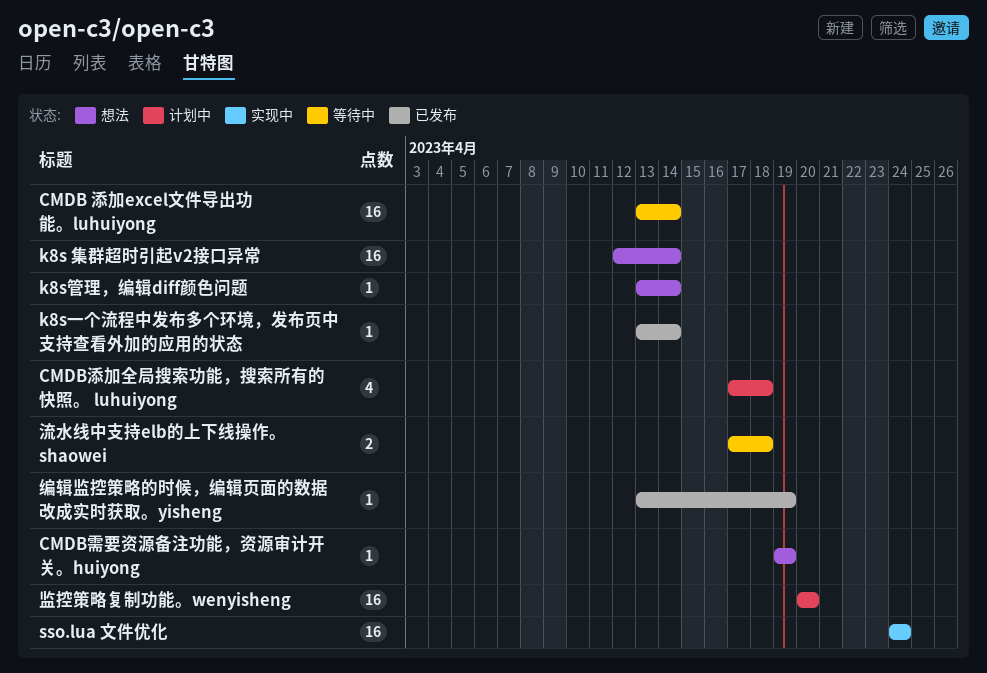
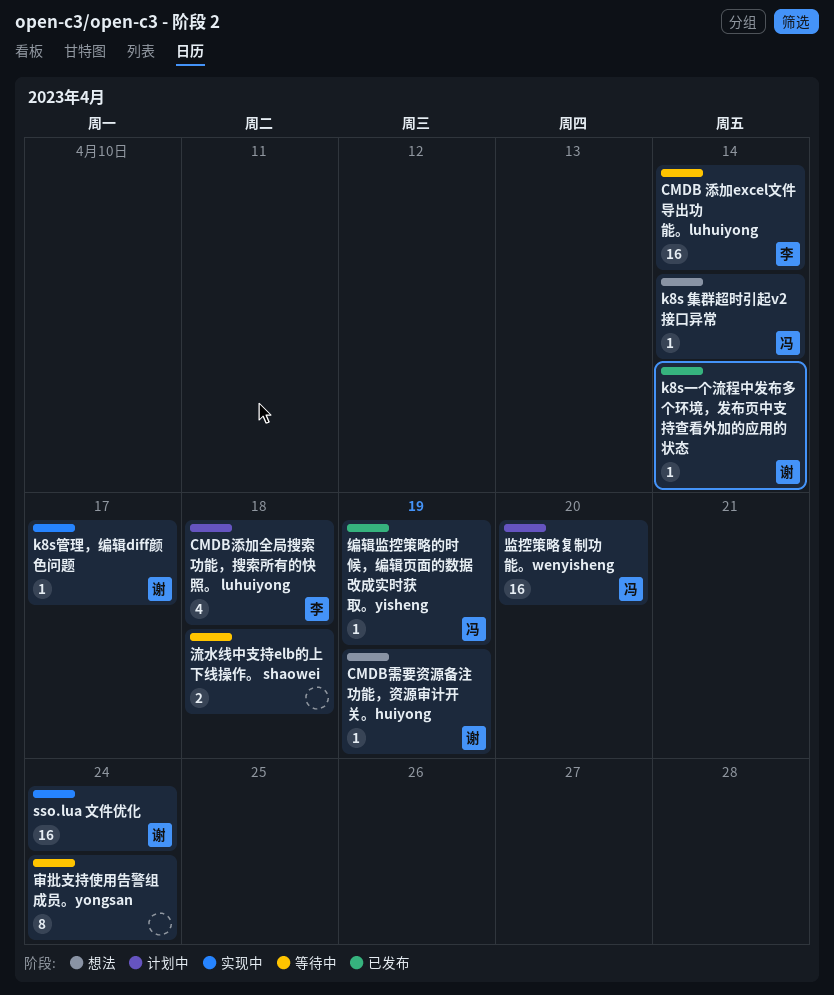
k8s 集群超时引起v2接口异常, estimate: 16 -> 1
k8s管理，编辑diff颜色问题, status: 想法 -> 实现中
k8s管理，编辑diff颜色问题, due: Apr 14 -> Apr 17
审批支持使用告警组成员。yongsan: none -> present

